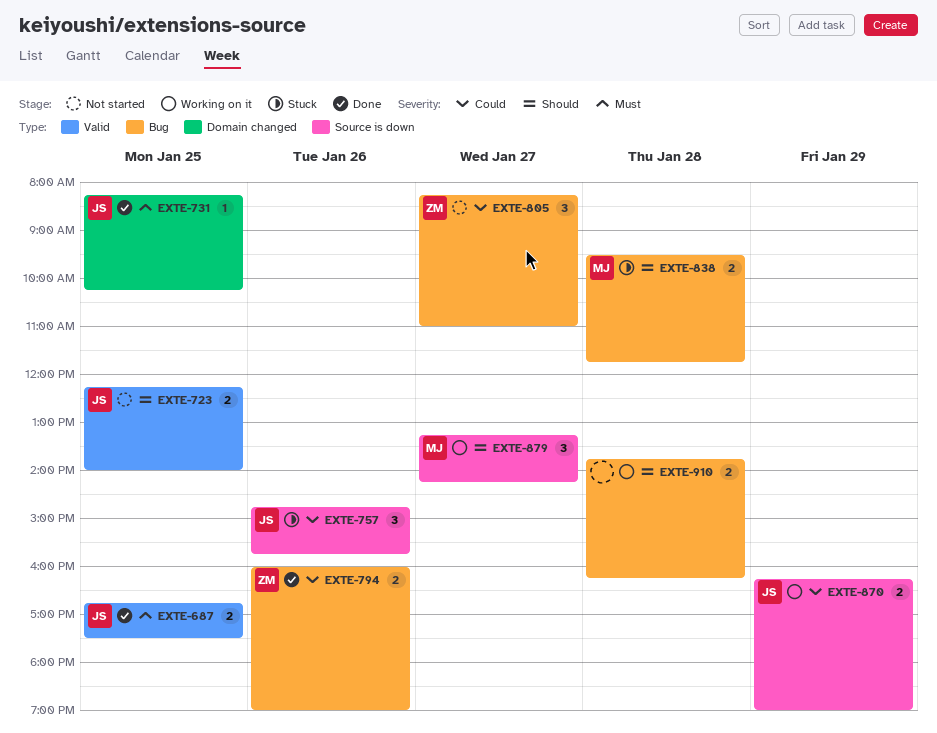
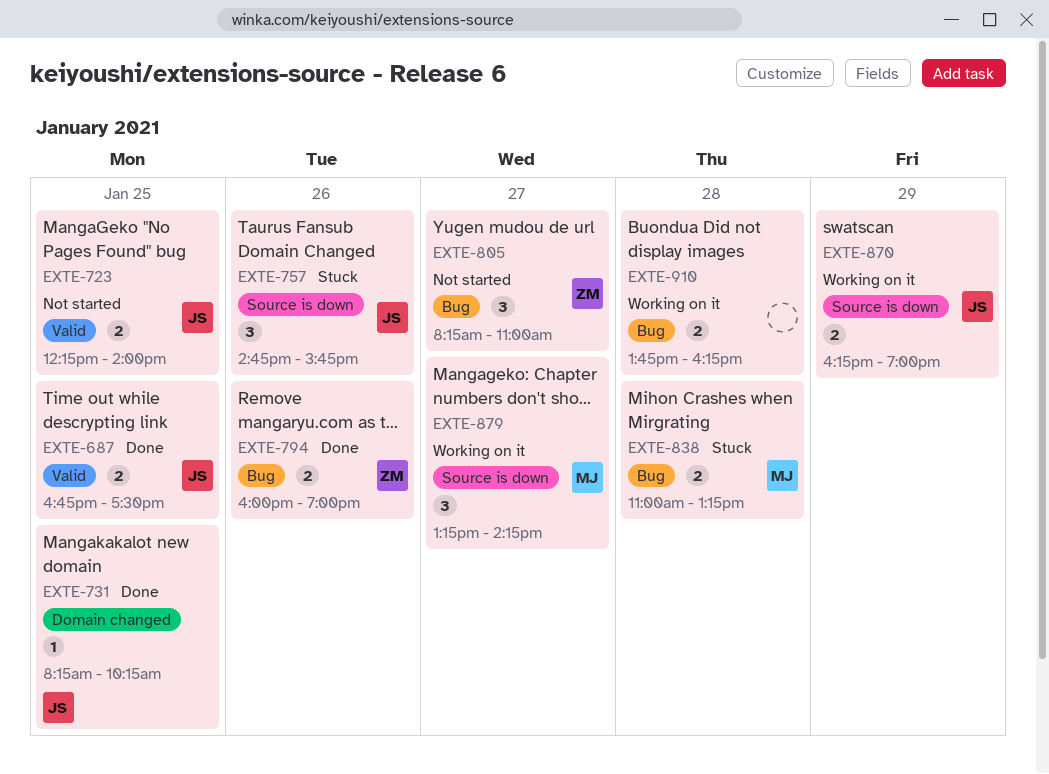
EXTE-838, begins: 09:30 -> 11:00
EXTE-838, ends: 11:45 -> 13:15

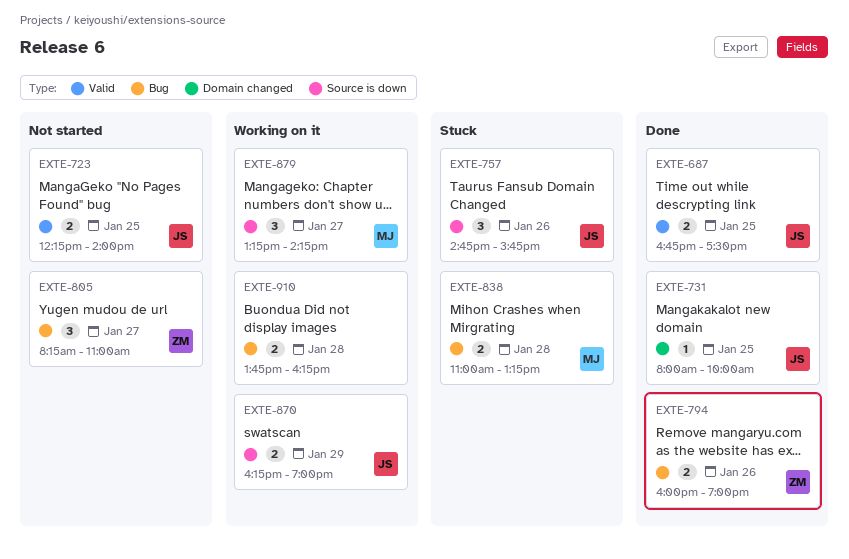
EXTE-731, begins: 08:15 -> 08:00
EXTE-731, ends: 10:15 -> 10:00

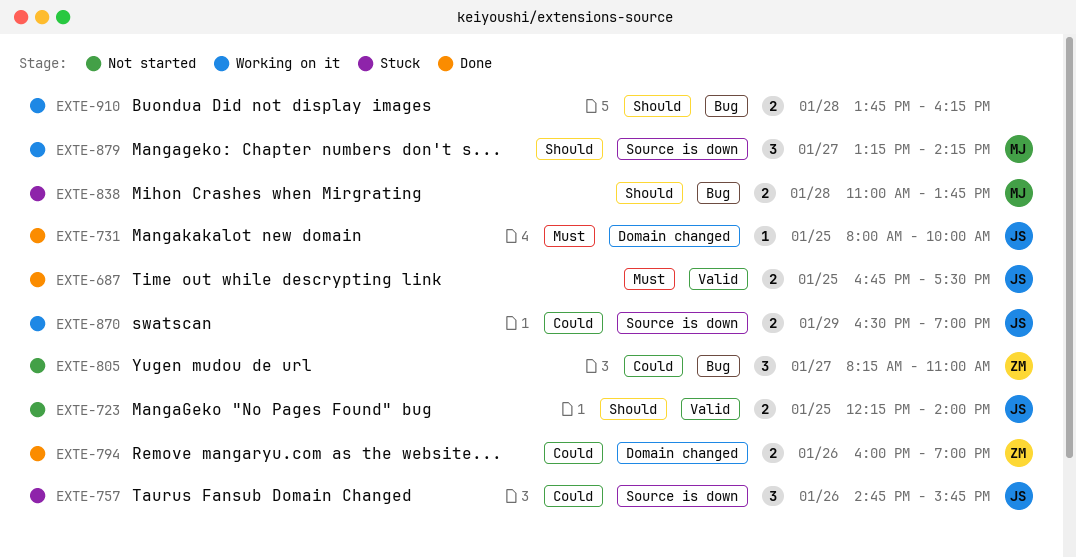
EXTE-794, label: Bug -> Domain changed
EXTE-838, ends: 13:15 -> 13:45
EXTE-870, begins: 16:15 -> 16:30

